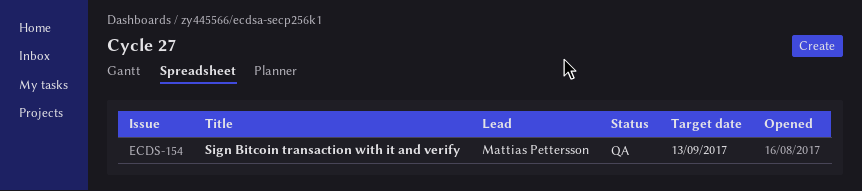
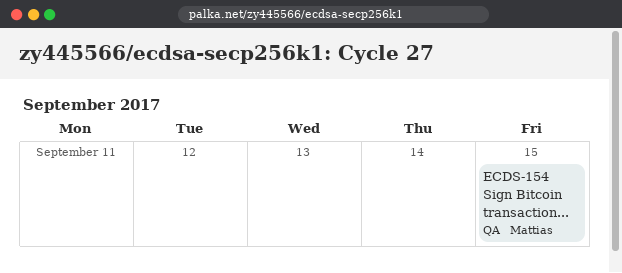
ECDS-154, due: Sep 13 -> Sep 15

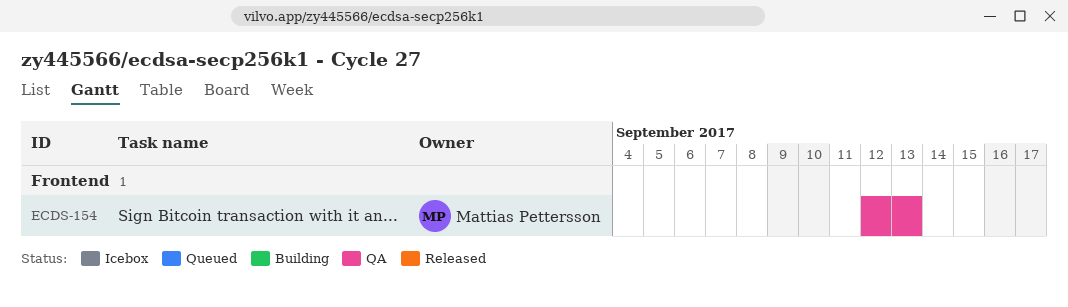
ECDS-154, due: Sep 15 -> Sep 13

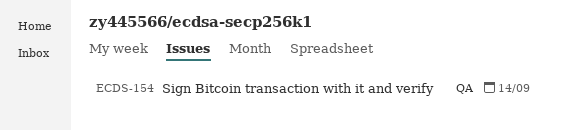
ECDS-154, due: Sep 13 -> Sep 14

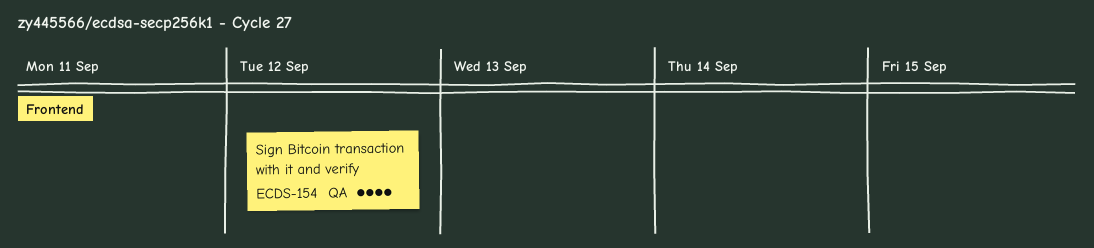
ECDS-154, due: Sep 14 -> Sep 12

